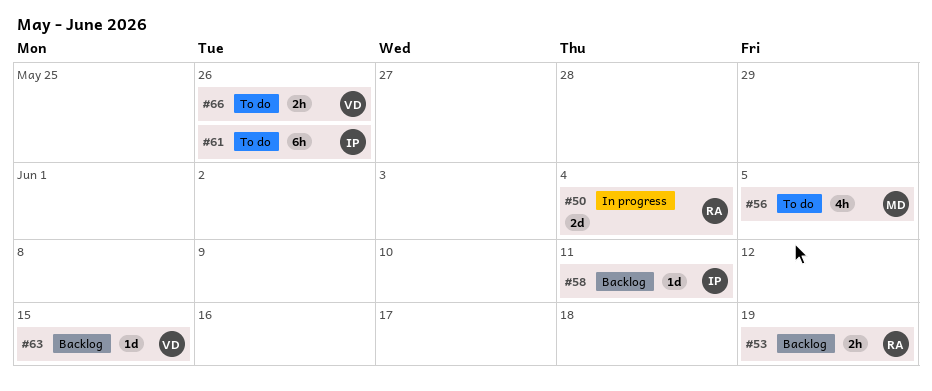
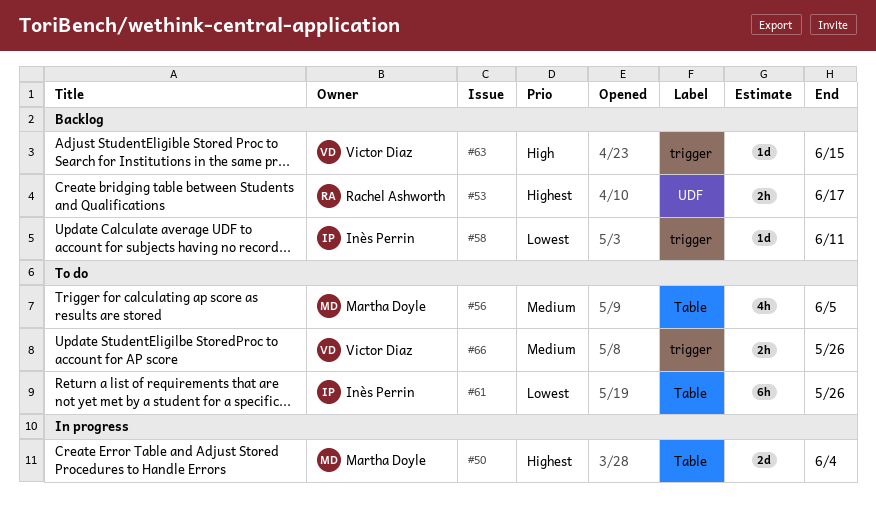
#50, owner: Rachel Ashworth -> Martha Doyle
#53, due: Jun 19 -> Jun 17

